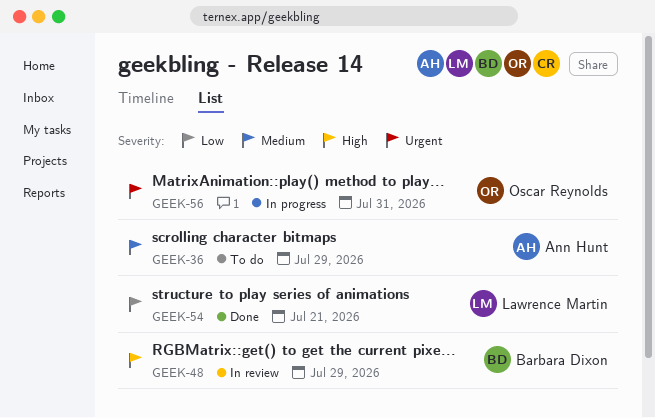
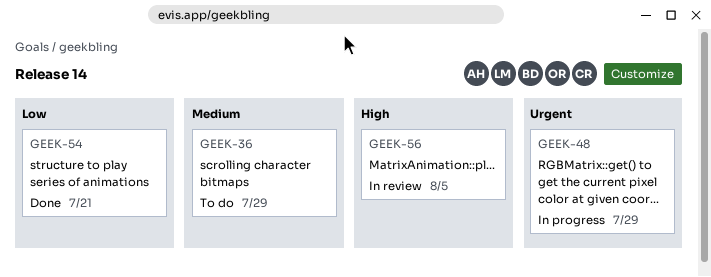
GEEK-48, status: In review -> In progress
GEEK-48, priority: High -> Urgent
GEEK-56, status: In progress -> In review
GEEK-56, priority: Urgent -> High
GEEK-56, due: Jul 31 -> Aug 5

